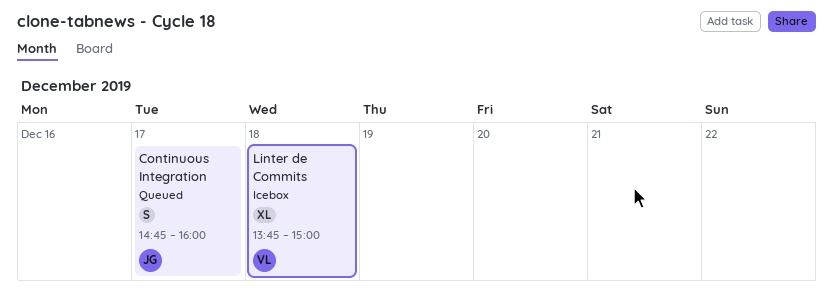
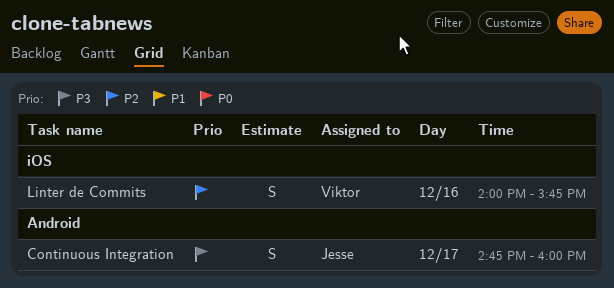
Linter de Commits, estimate: XL -> S
Linter de Commits, day: Dec 18 -> Dec 16
Linter de Commits, begins: 13:45 -> 14:00
Linter de Commits, ends: 15:00 -> 15:45

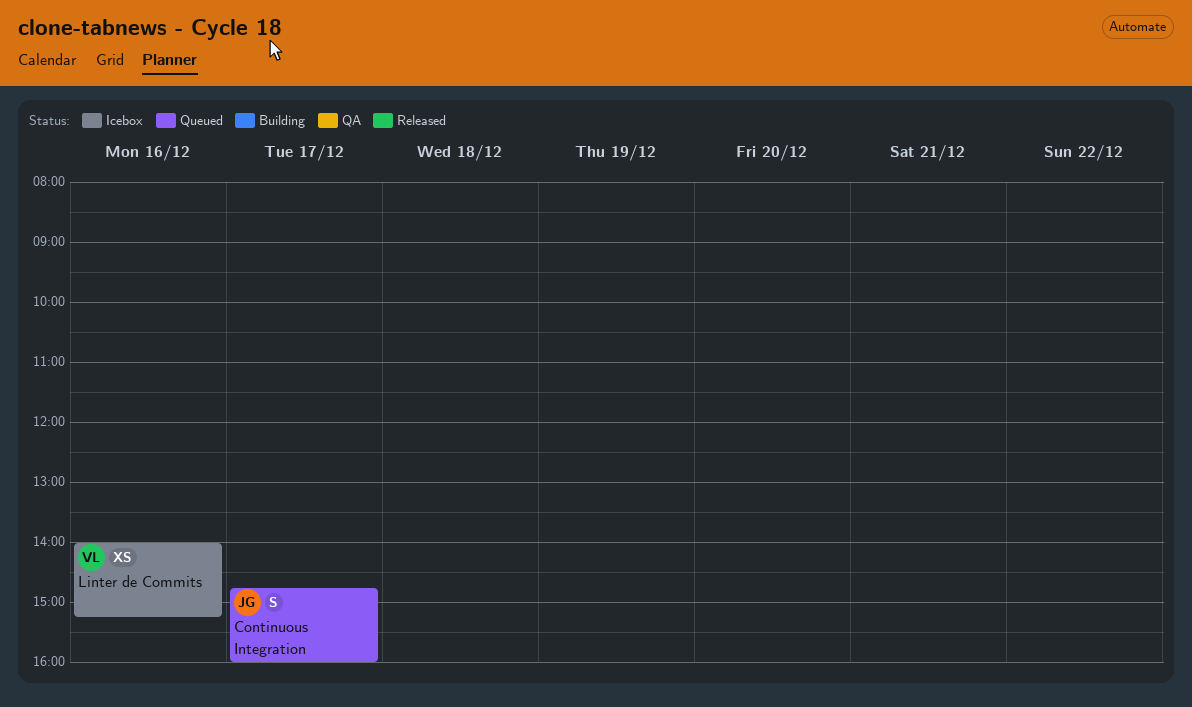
Linter de Commits, estimate: S -> XS
Linter de Commits, ends: 15:45 -> 15:15

